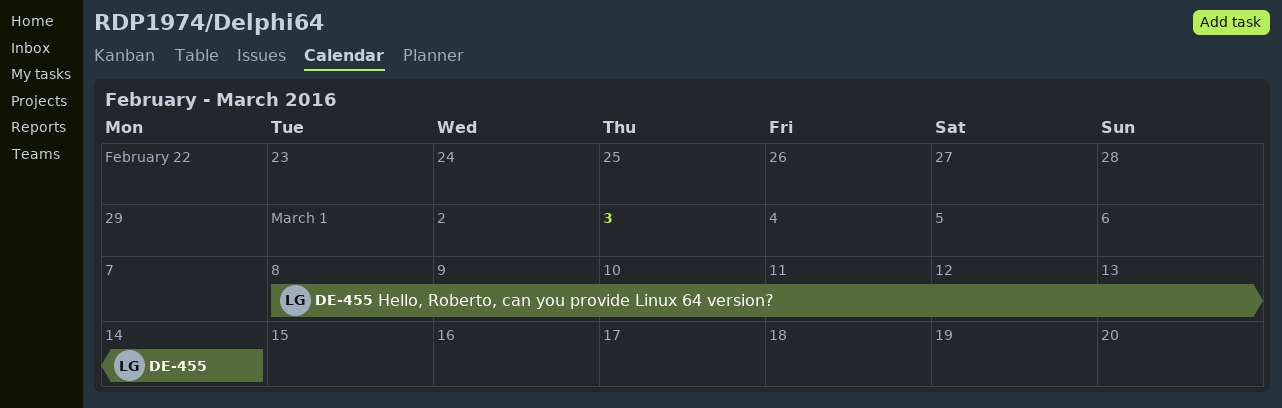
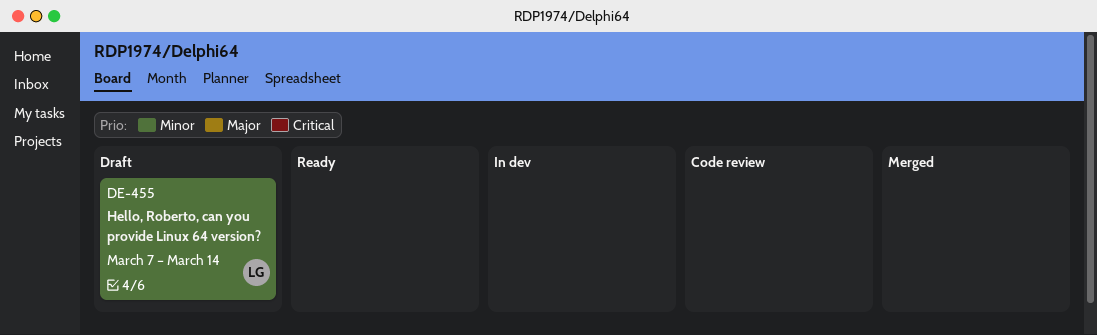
DE-455, start: Mar 8 -> Mar 7

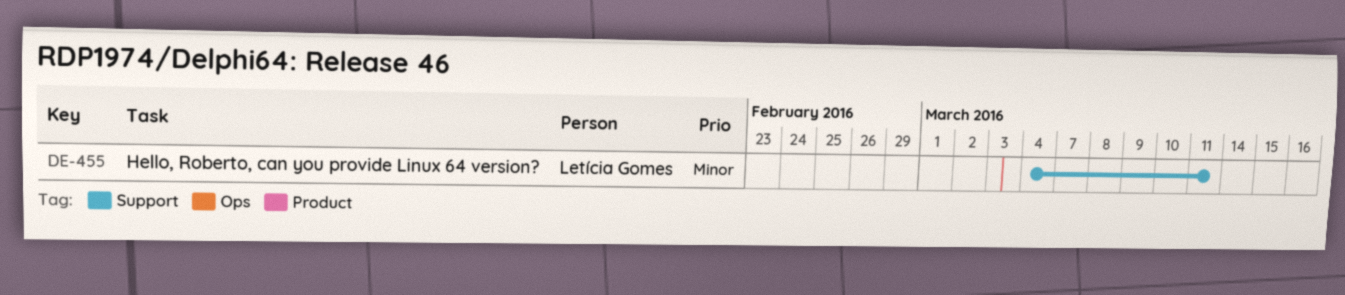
DE-455, start: Mar 7 -> Mar 4
DE-455, due: Mar 14 -> Mar 11

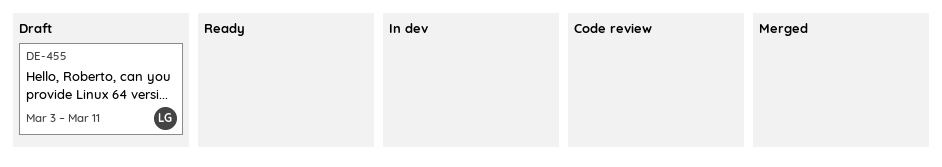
DE-455, start: Mar 4 -> Mar 3

